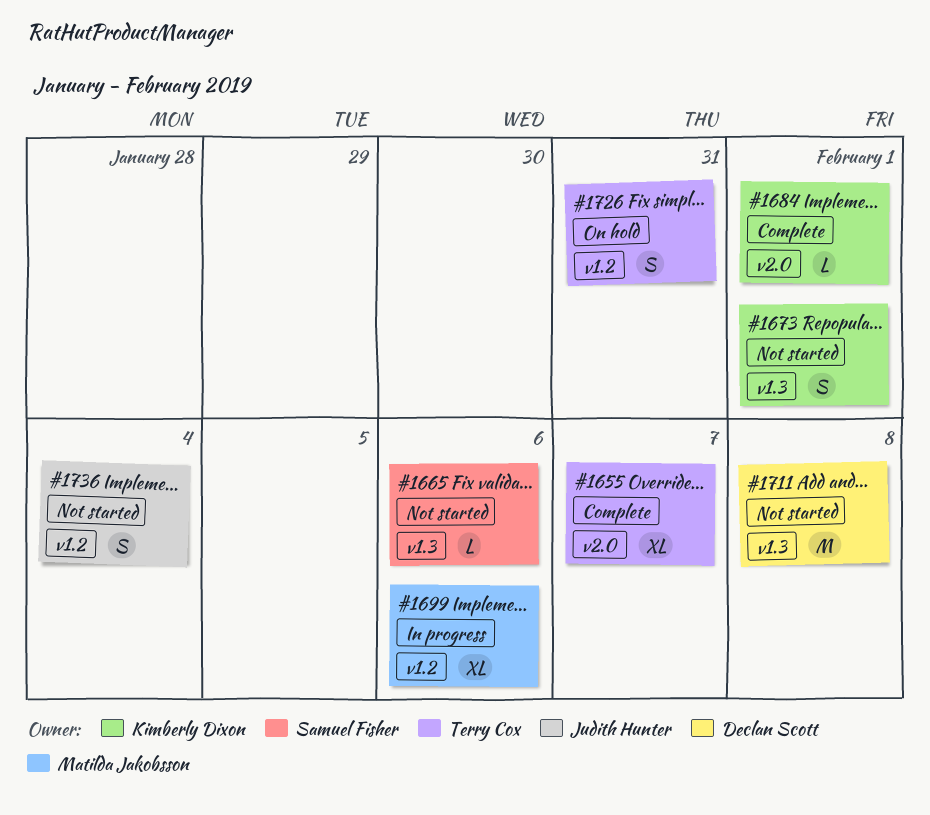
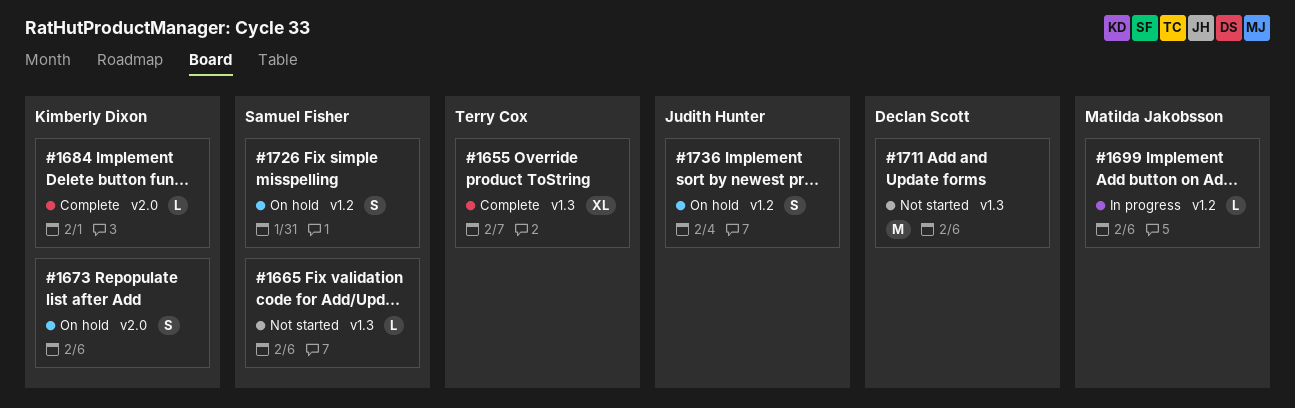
#1655, label: v2.0 -> v1.3
#1673, status: Not started -> On hold
#1673, label: v1.3 -> v2.0
#1673, due: Feb 1 -> Feb 6
#1699, estimate: XL -> L
#1711, due: Feb 8 -> Feb 6
#1726, owner: Terry Cox -> Samuel Fisher
#1736, status: Not started -> On hold

